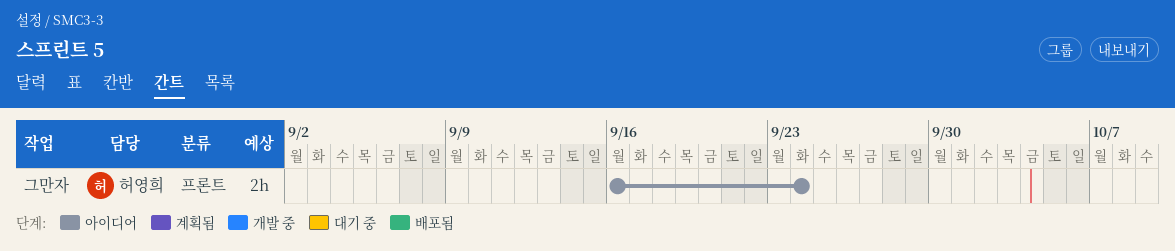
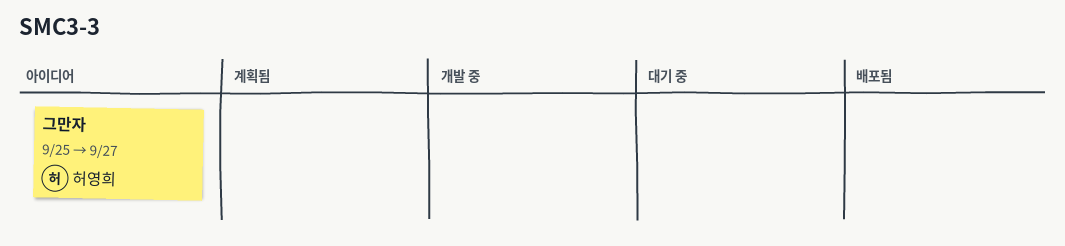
그만자, start: Sep 16 -> Sep 25
그만자, due: Sep 24 -> Sep 27

